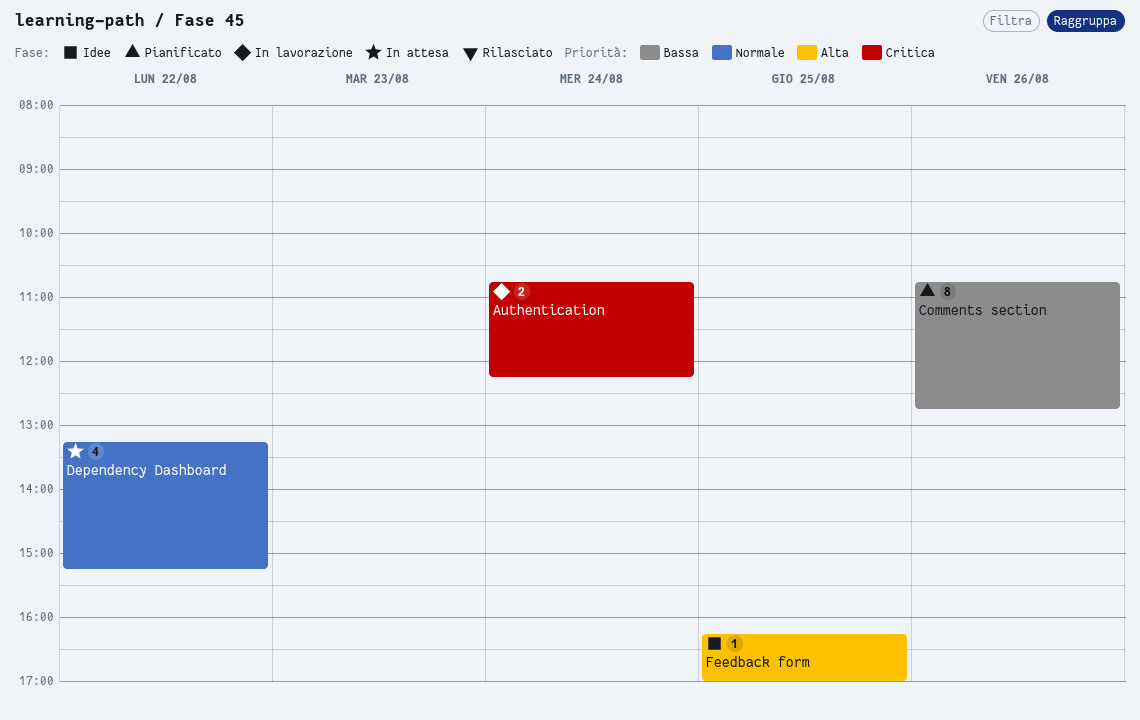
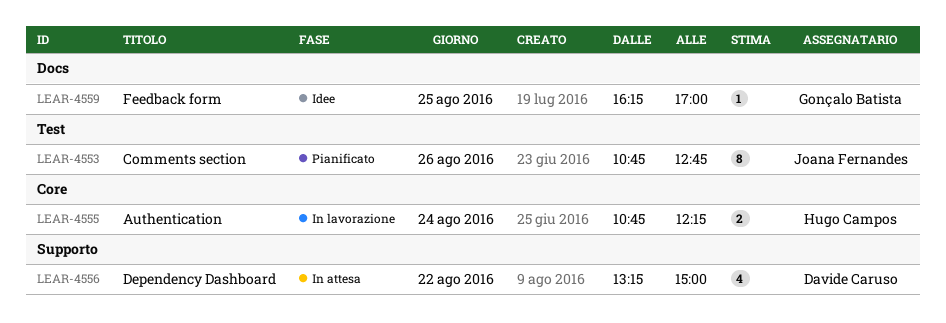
Dependency Dashboard, ends: 15:15 -> 15:00

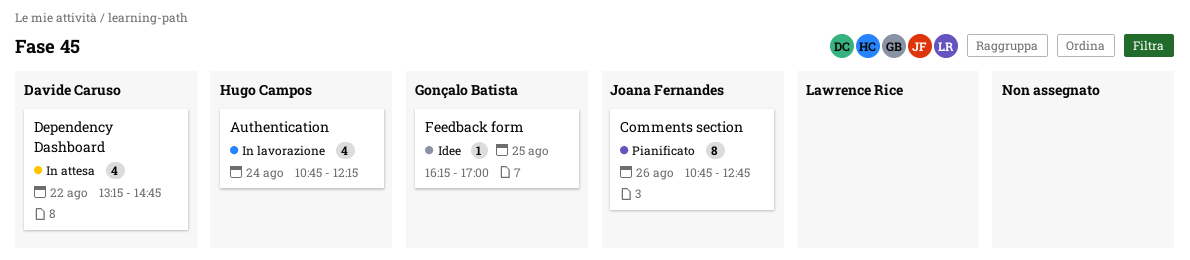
Authentication, estimate: 2 -> 4
Dependency Dashboard, ends: 15:00 -> 14:45

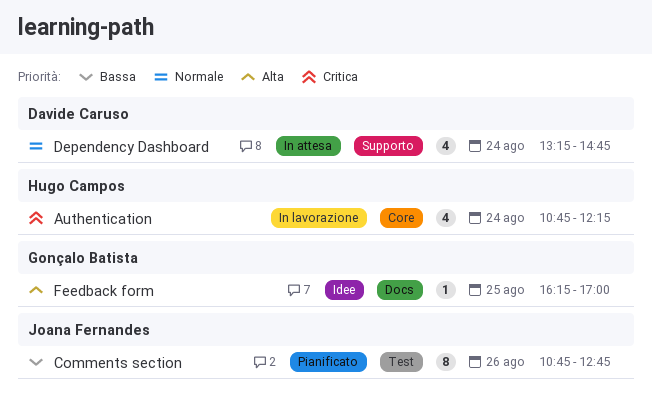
Dependency Dashboard, day: Aug 22 -> Aug 24

